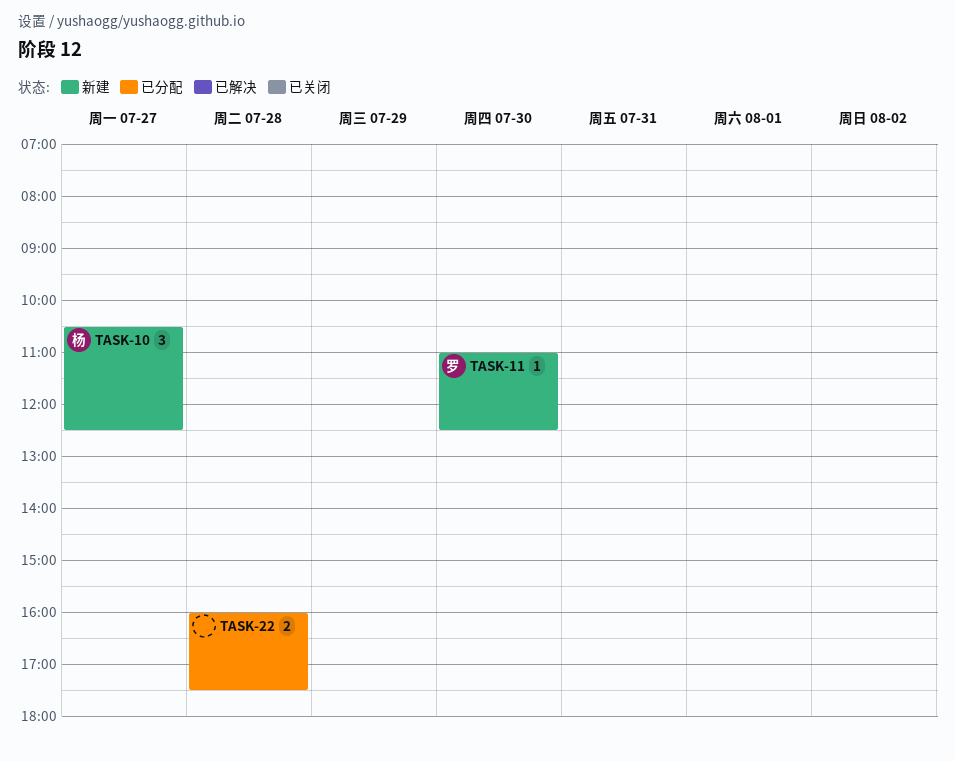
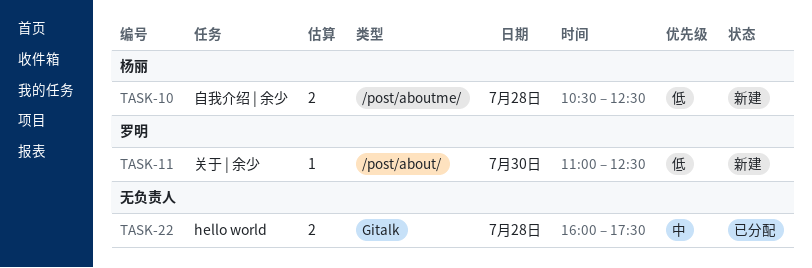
TASK-10, estimate: 3 -> 2
TASK-10, day: Jul 27 -> Jul 28

